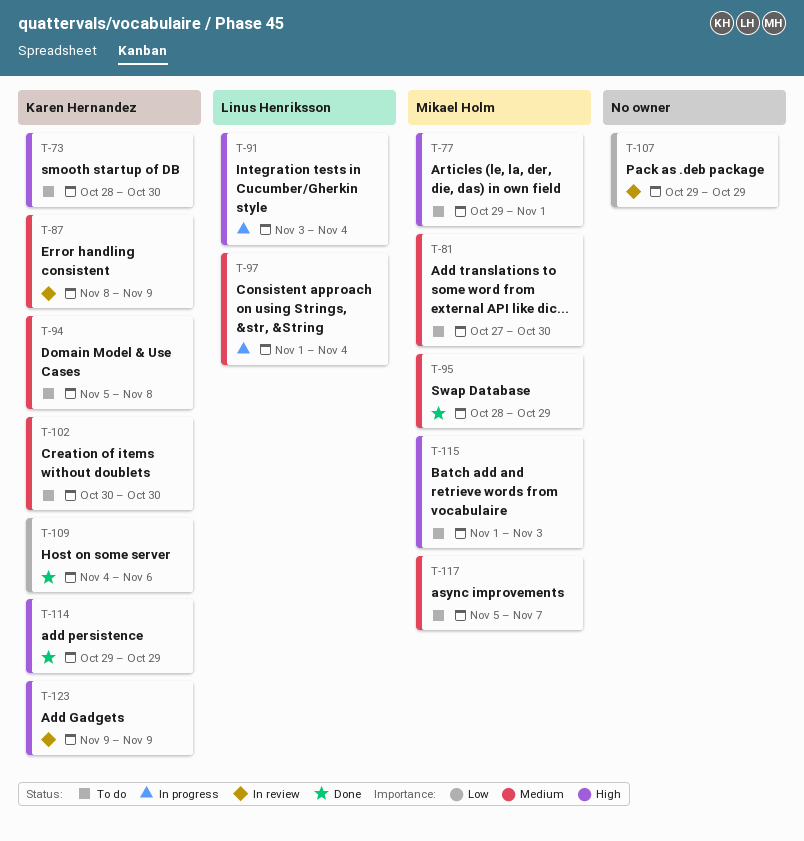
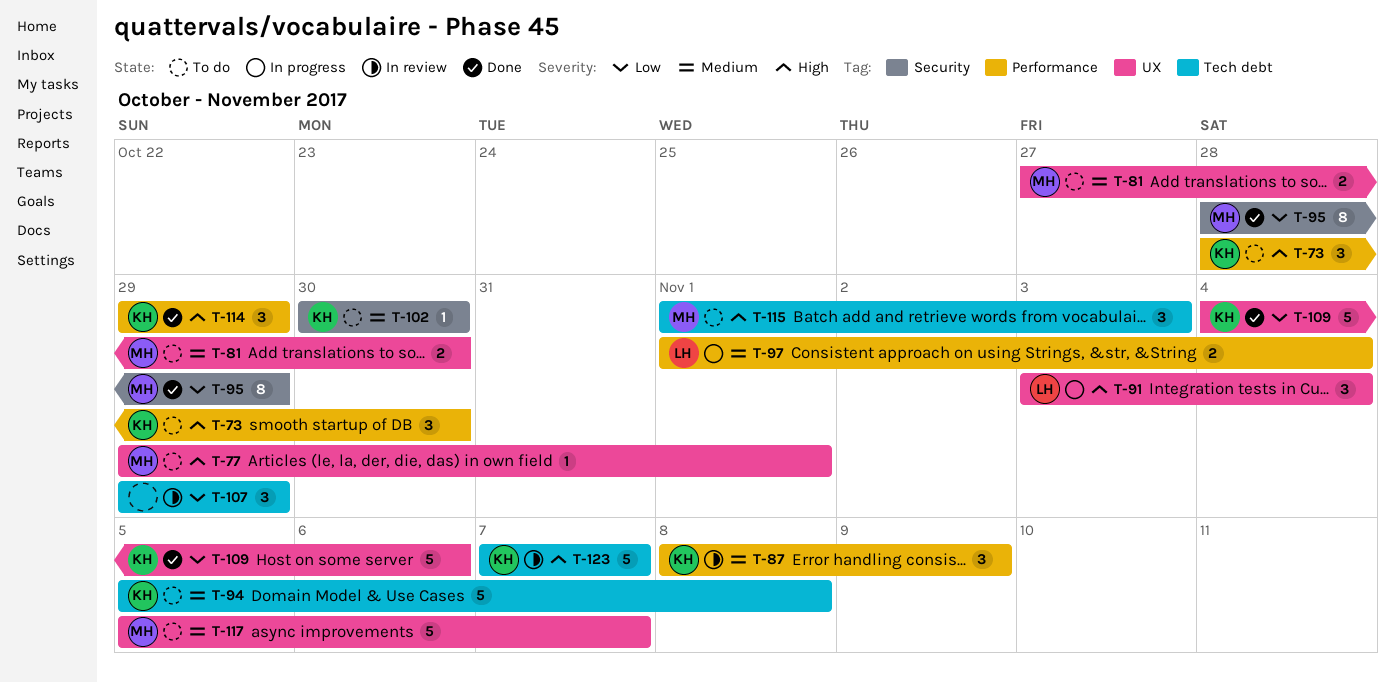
T-95, priority: Medium -> Low
T-123, start: Nov 9 -> Nov 7
T-123, due: Nov 9 -> Nov 7

